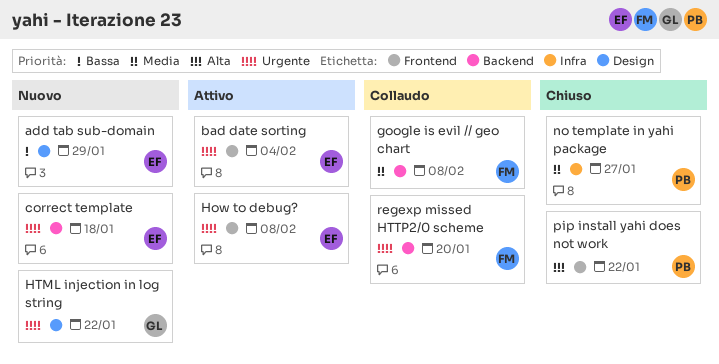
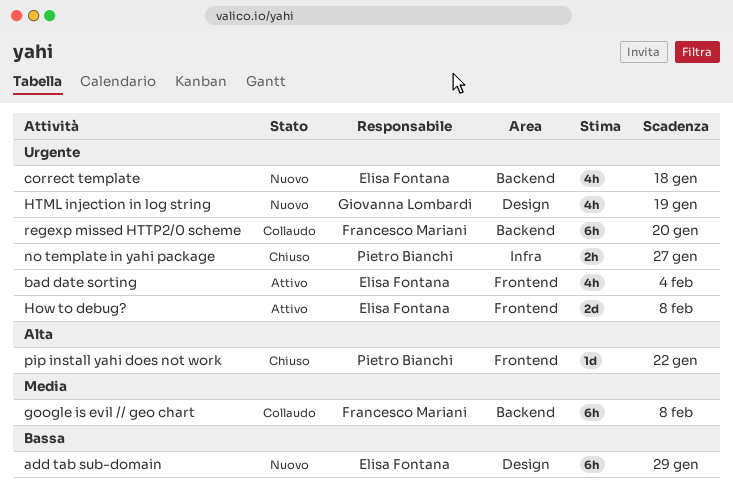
HTML injection in log string, due: Jan 22 -> Jan 19
no template in yahi package, priority: Media -> Urgente

